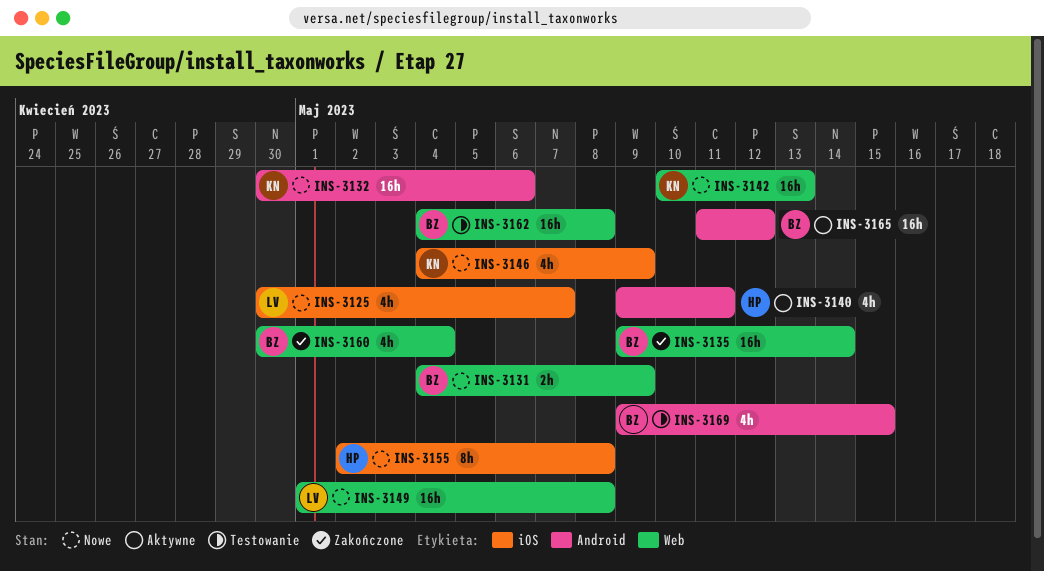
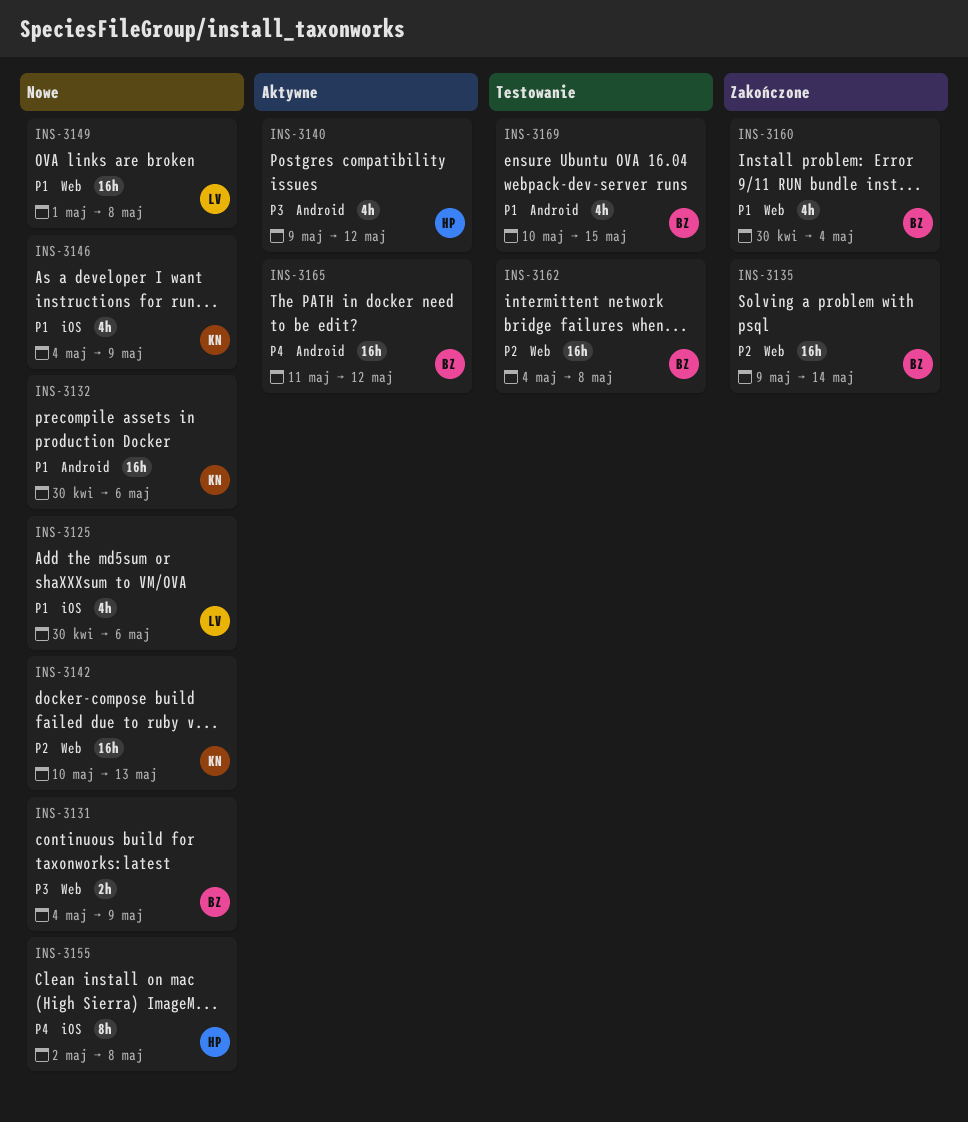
INS-3125, due: May 7 -> May 6
INS-3140, due: May 11 -> May 12
INS-3169, start: May 9 -> May 10

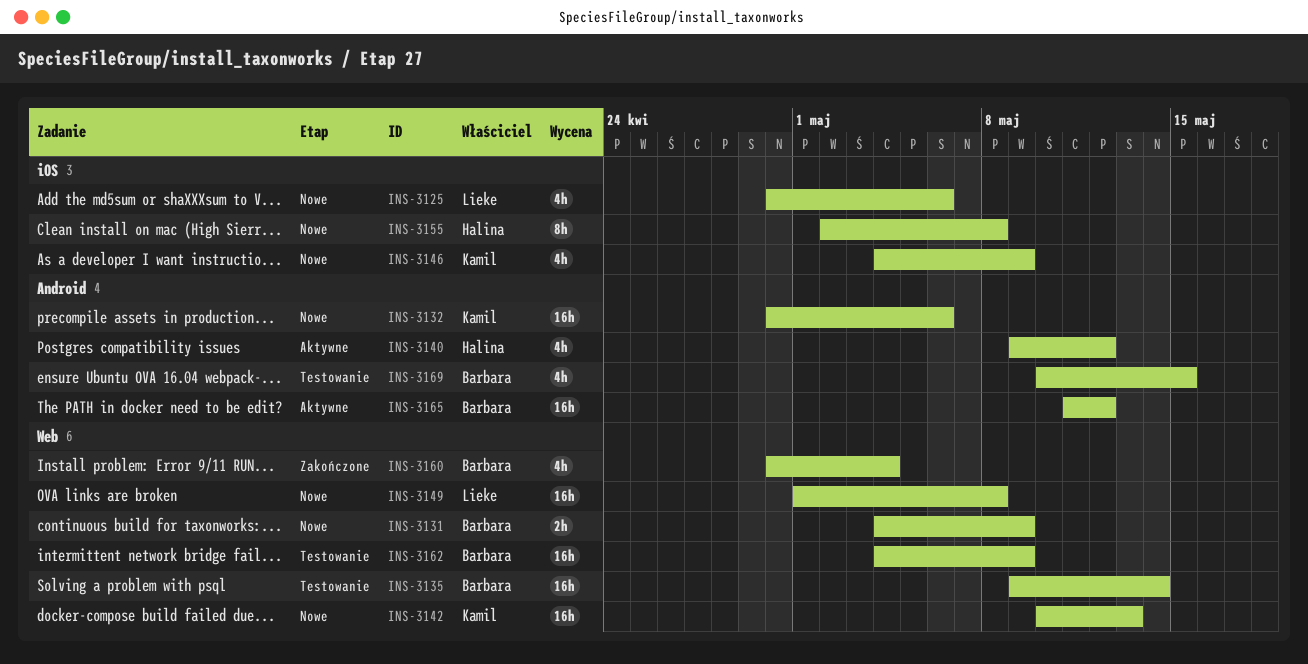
INS-3135, status: Zakończone -> Testowanie
INS-3162, due: May 8 -> May 9

